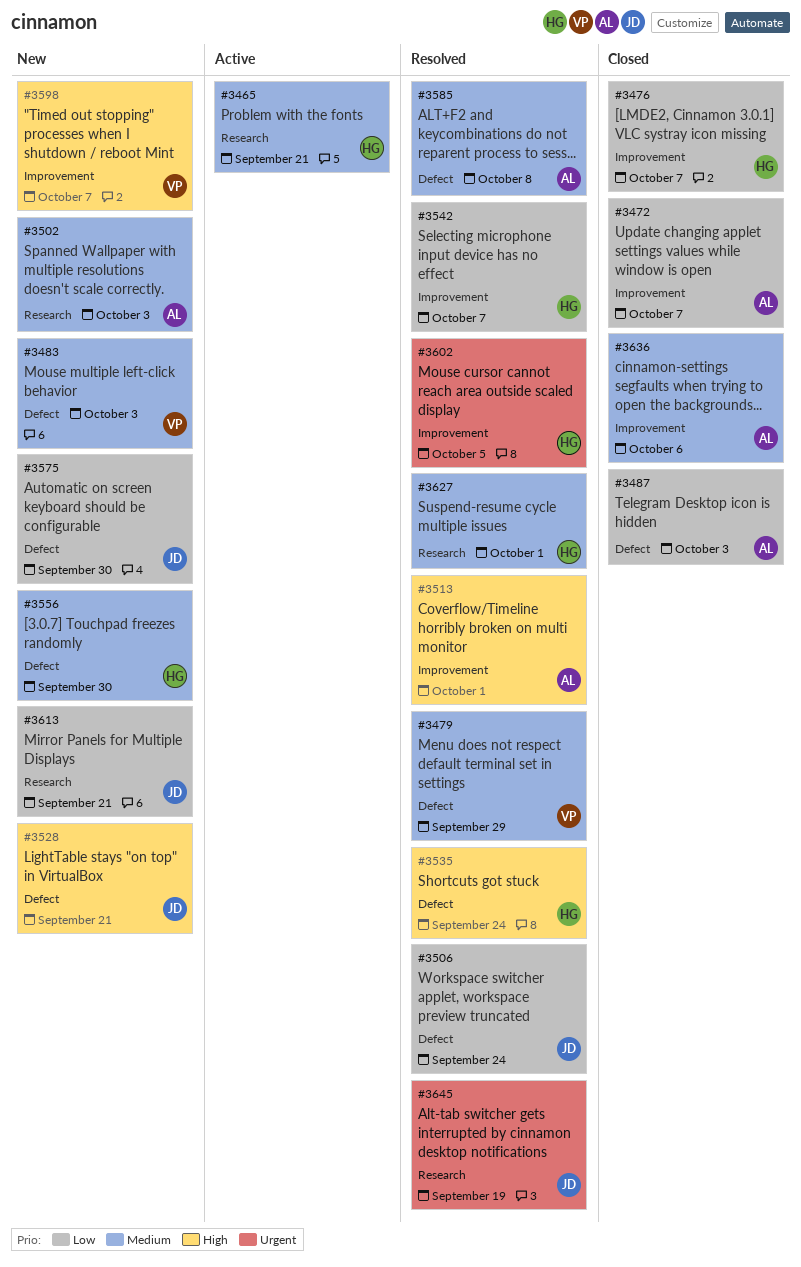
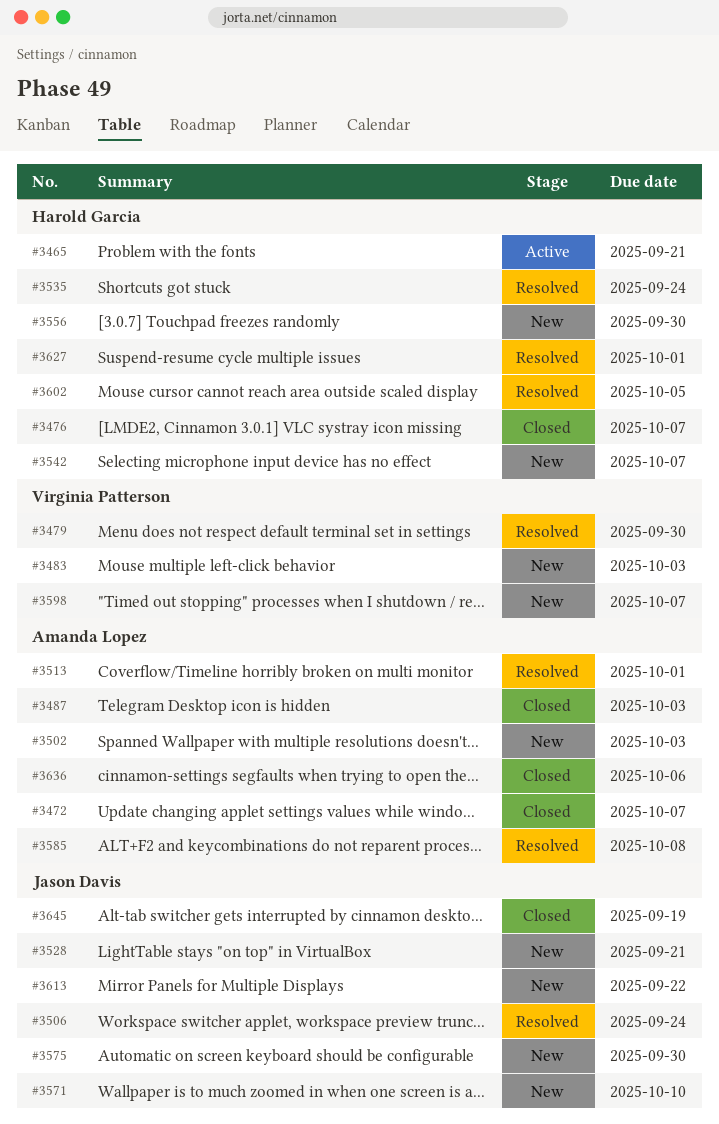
#3479, due: Sep 29 -> Sep 30
#3542, status: Resolved -> New
#3571: none -> present
#3613, due: Sep 21 -> Sep 22
#3645, status: Resolved -> Closed

